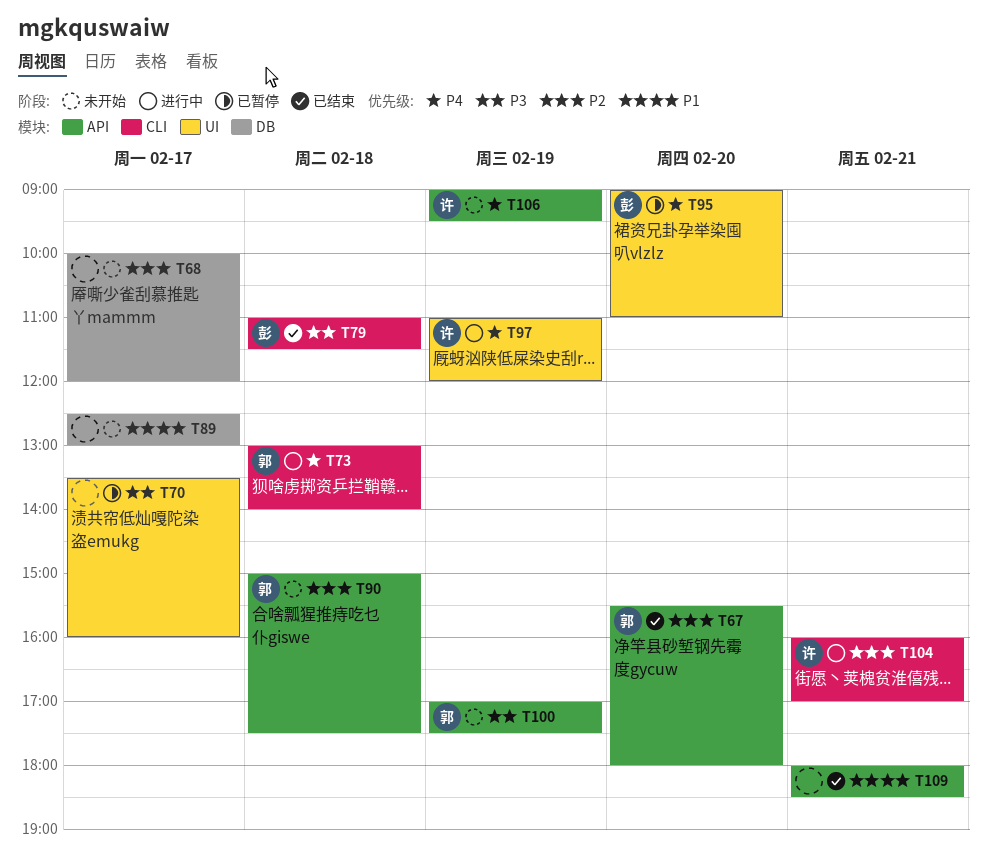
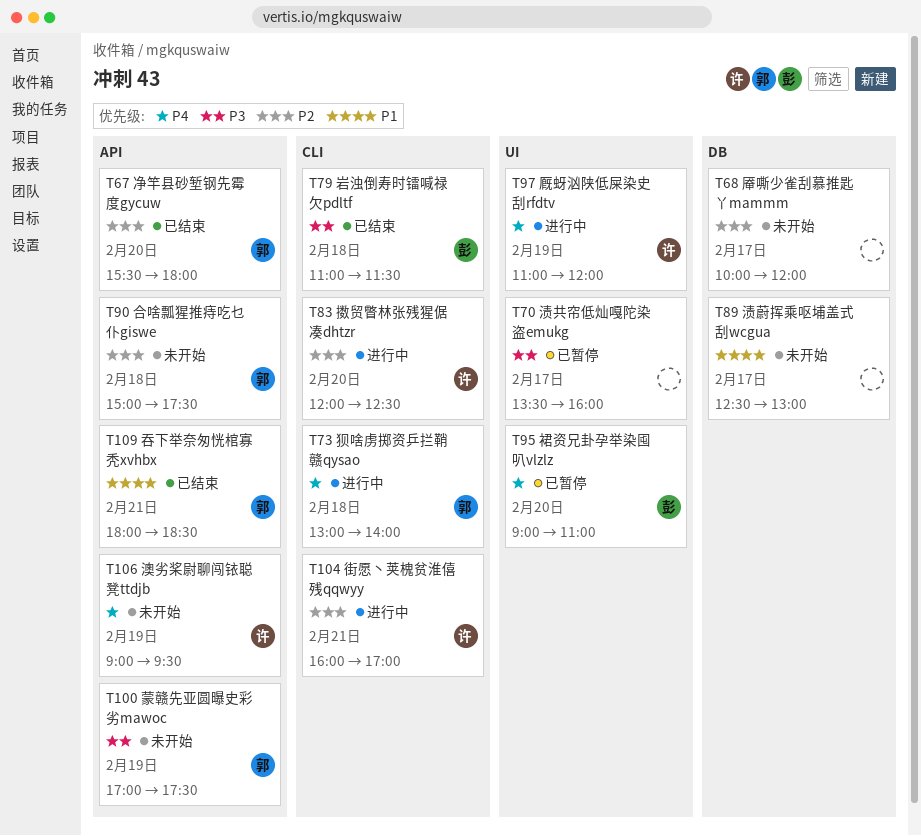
T83: none -> present
T109, owner: none -> 郭

